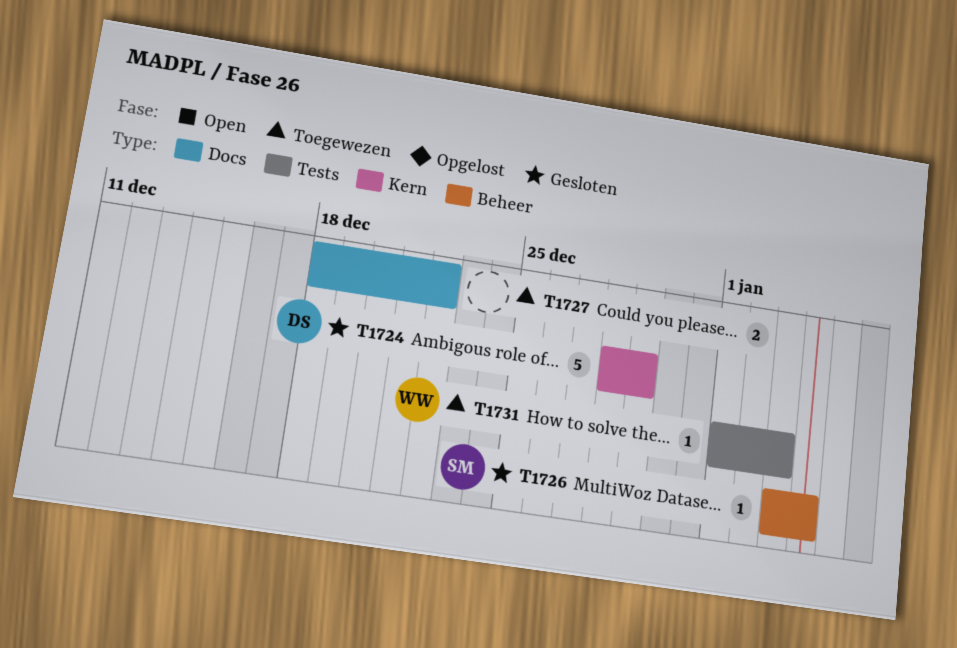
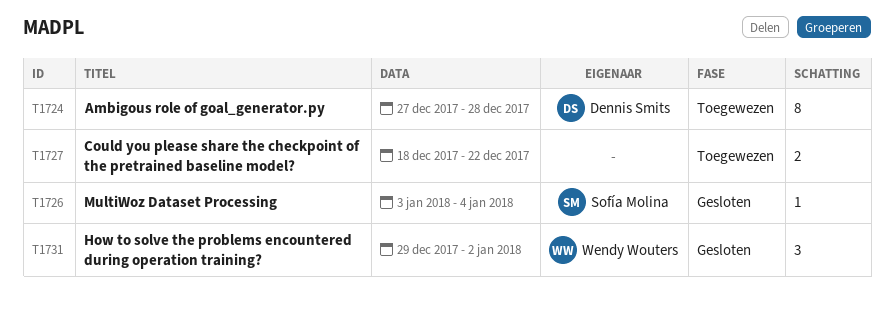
T1724, status: Gesloten -> Toegewezen
T1724, estimate: 5 -> 8
T1724, start: Dec 28 -> Dec 27
T1724, due: Dec 29 -> Dec 28
T1731, status: Toegewezen -> Gesloten
T1731, estimate: 1 -> 3
T1731, start: Jan 1 -> Dec 29
T1731, due: Jan 3 -> Jan 2

